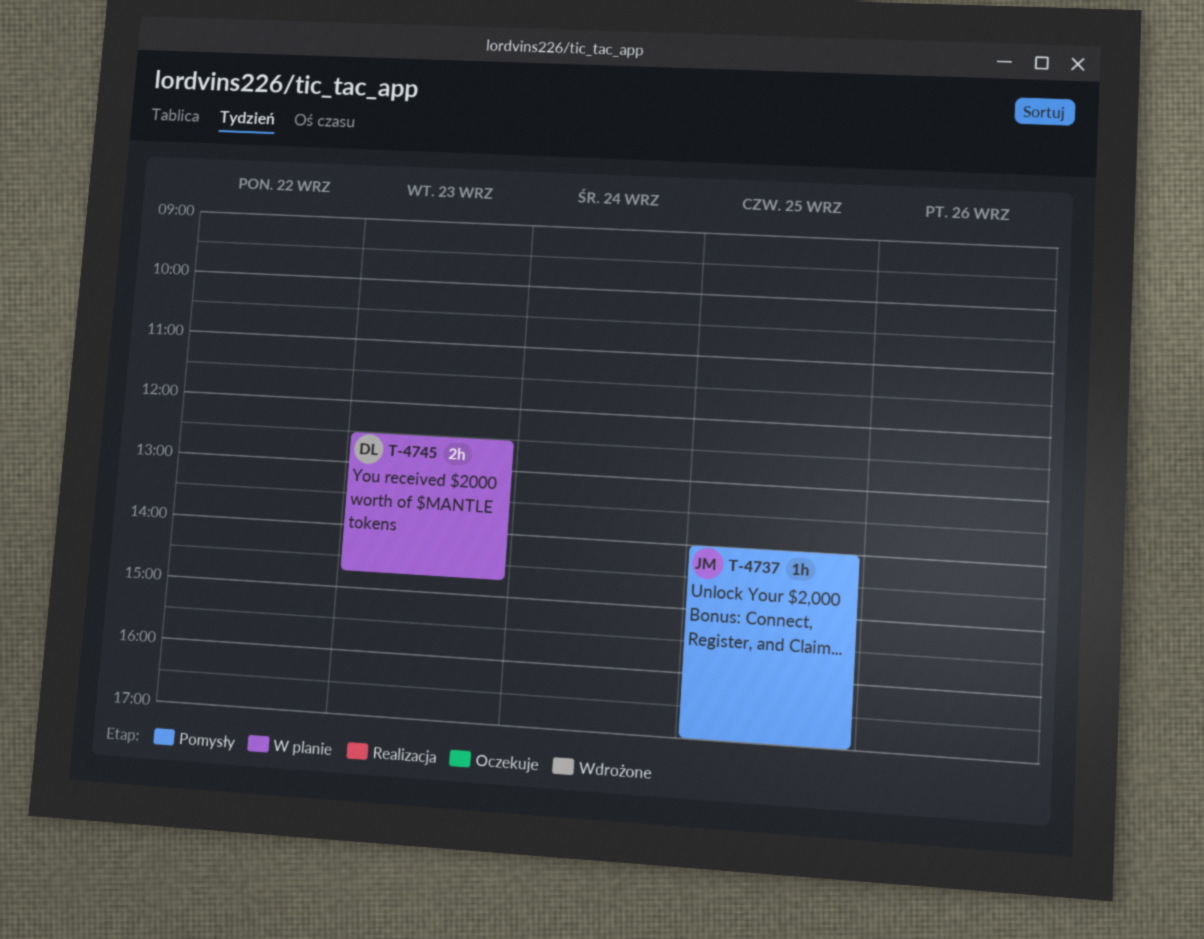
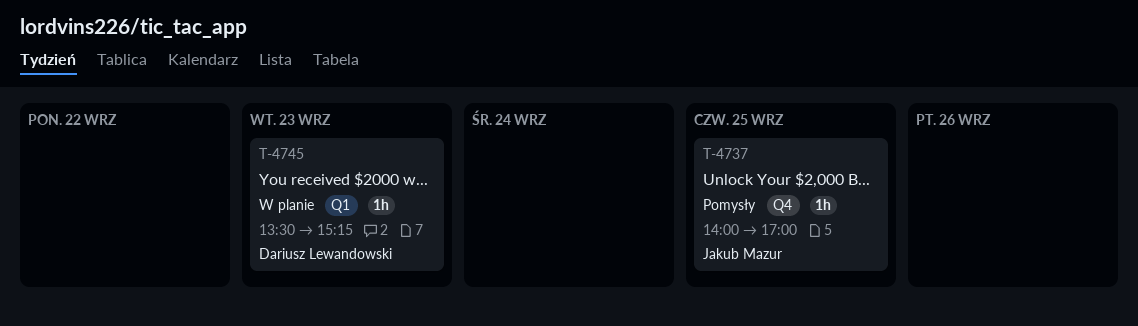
T-4745, estimate: 2h -> 1h
T-4745, begins: 12:30 -> 13:30
T-4745, ends: 14:45 -> 15:15

